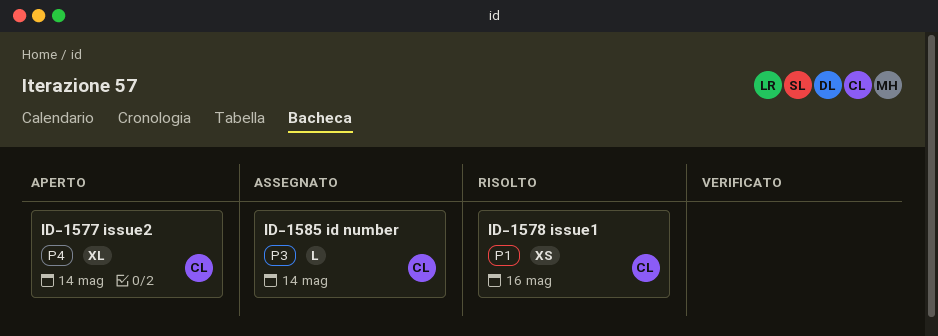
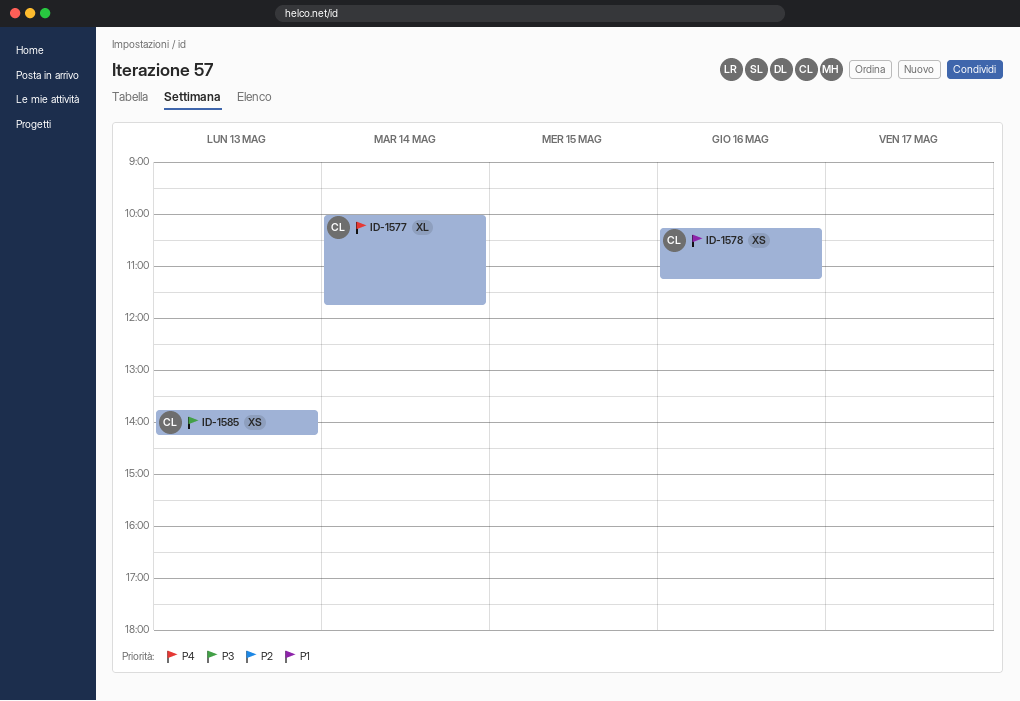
ID-1585, estimate: L -> XS
ID-1585, day: May 14 -> May 13

